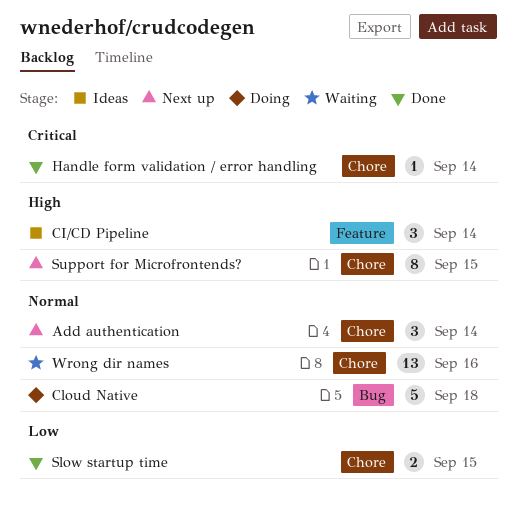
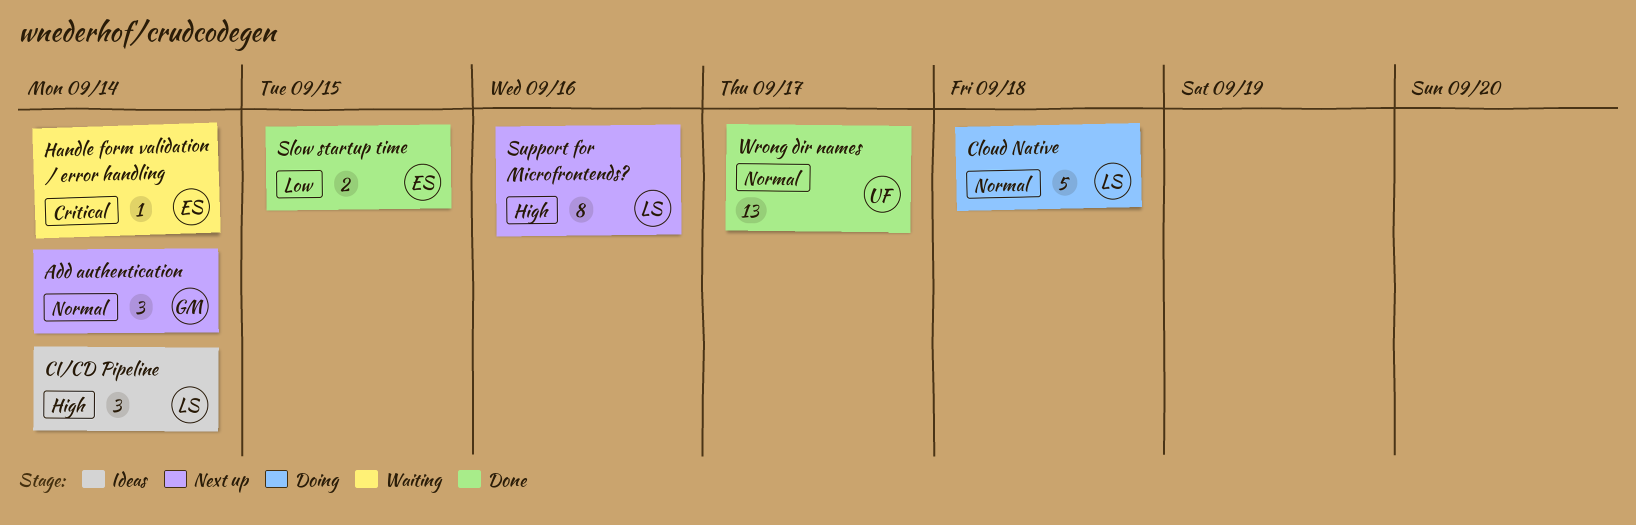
Handle form validation / error handling, status: Done -> Waiting
Support for Microfrontends?, due: Sep 15 -> Sep 16
Wrong dir names, status: Waiting -> Done
Wrong dir names, due: Sep 16 -> Sep 17

